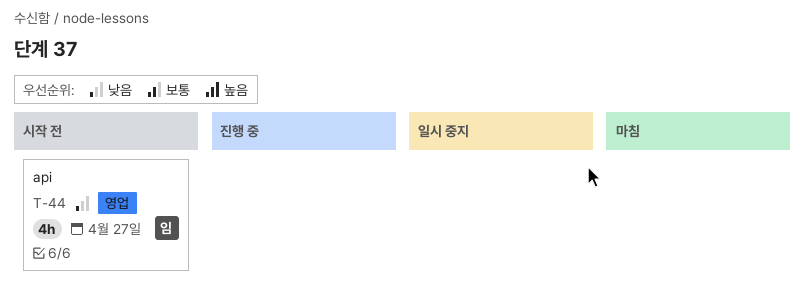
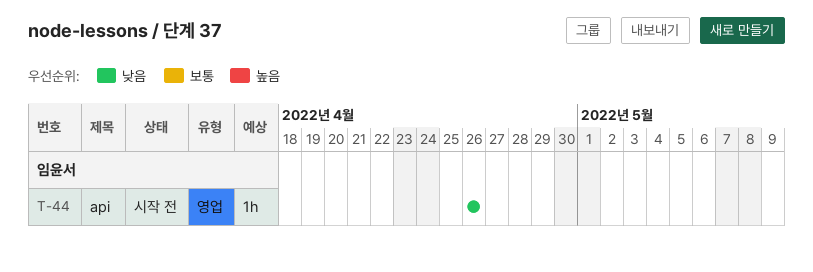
T-44, estimate: 4h -> 1h
T-44, due: Apr 27 -> Apr 26

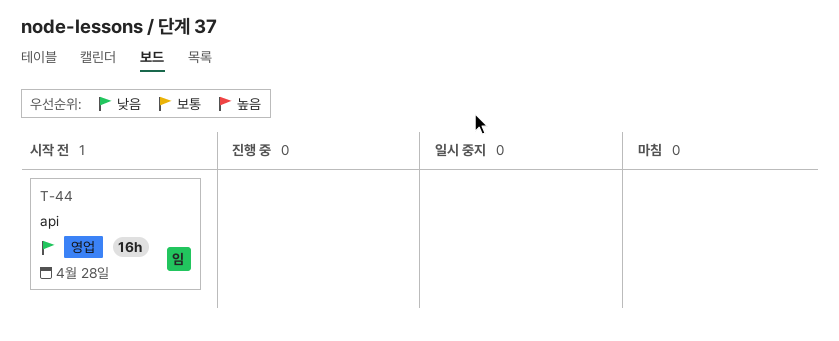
T-44, estimate: 1h -> 16h
T-44, due: Apr 26 -> Apr 28

